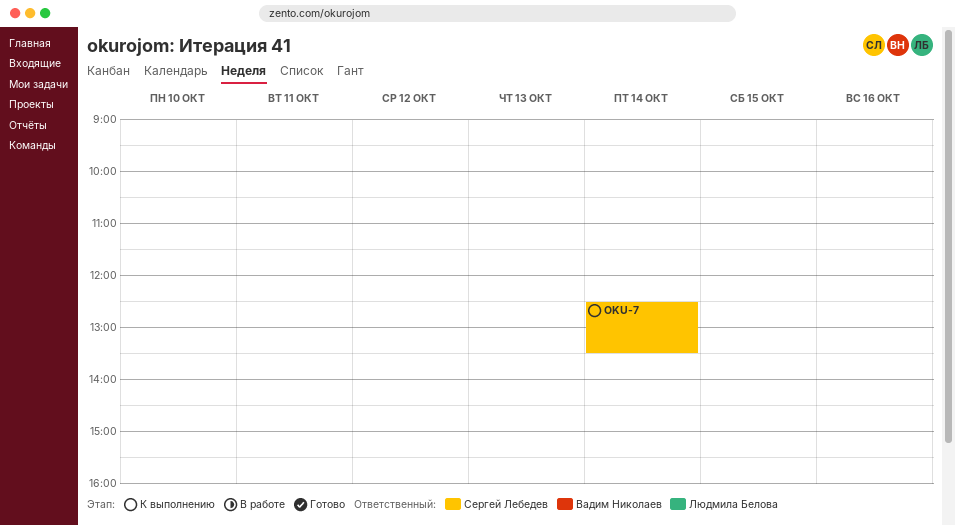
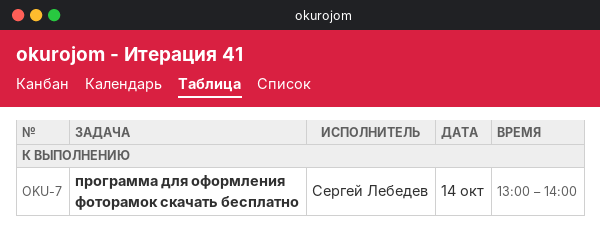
OKU-7, begins: 12:30 -> 13:00
OKU-7, ends: 13:30 -> 14:00

